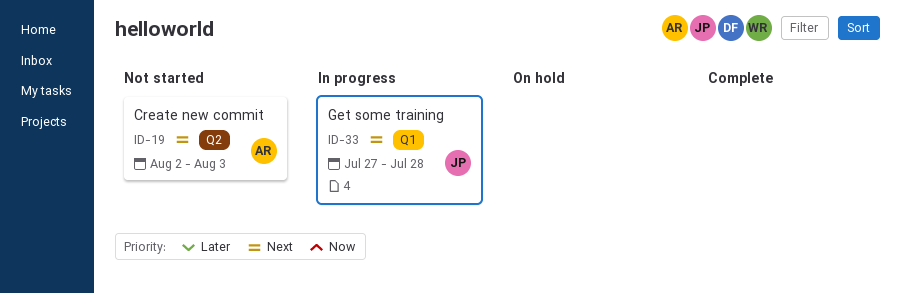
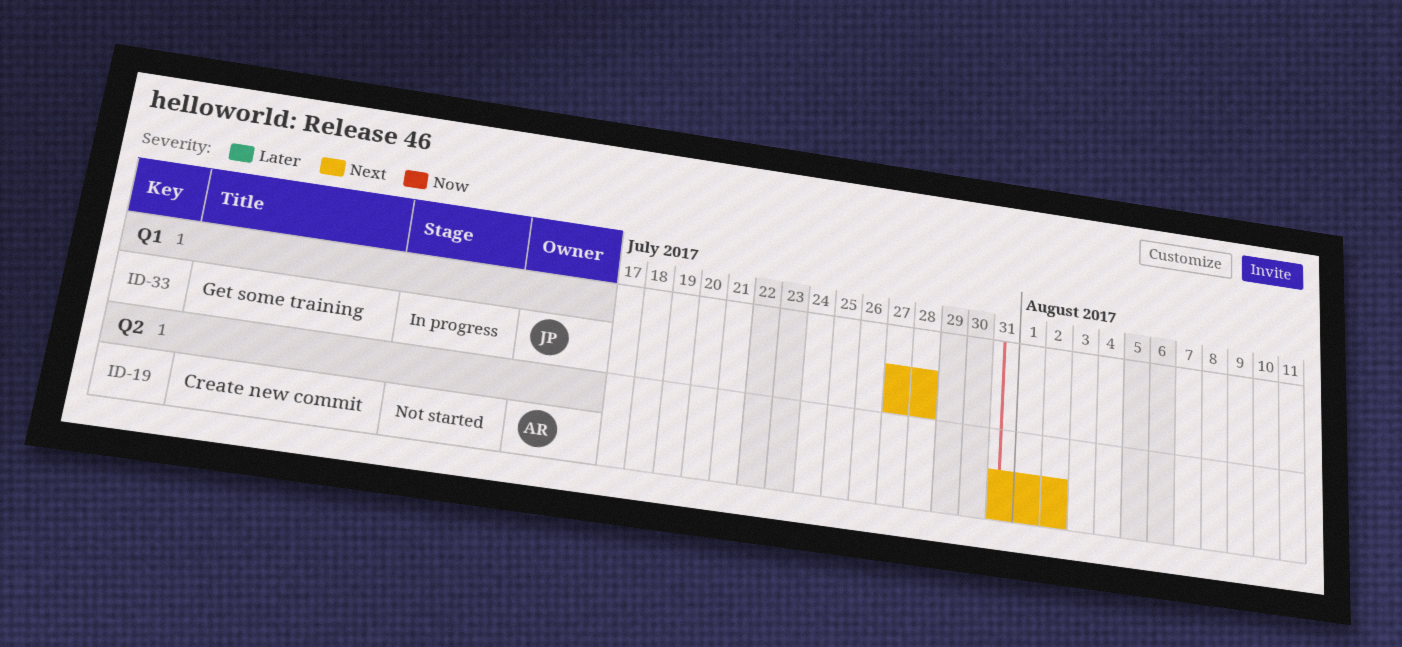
ID-19, start: Aug 2 -> Jul 31
ID-19, due: Aug 3 -> Aug 2

